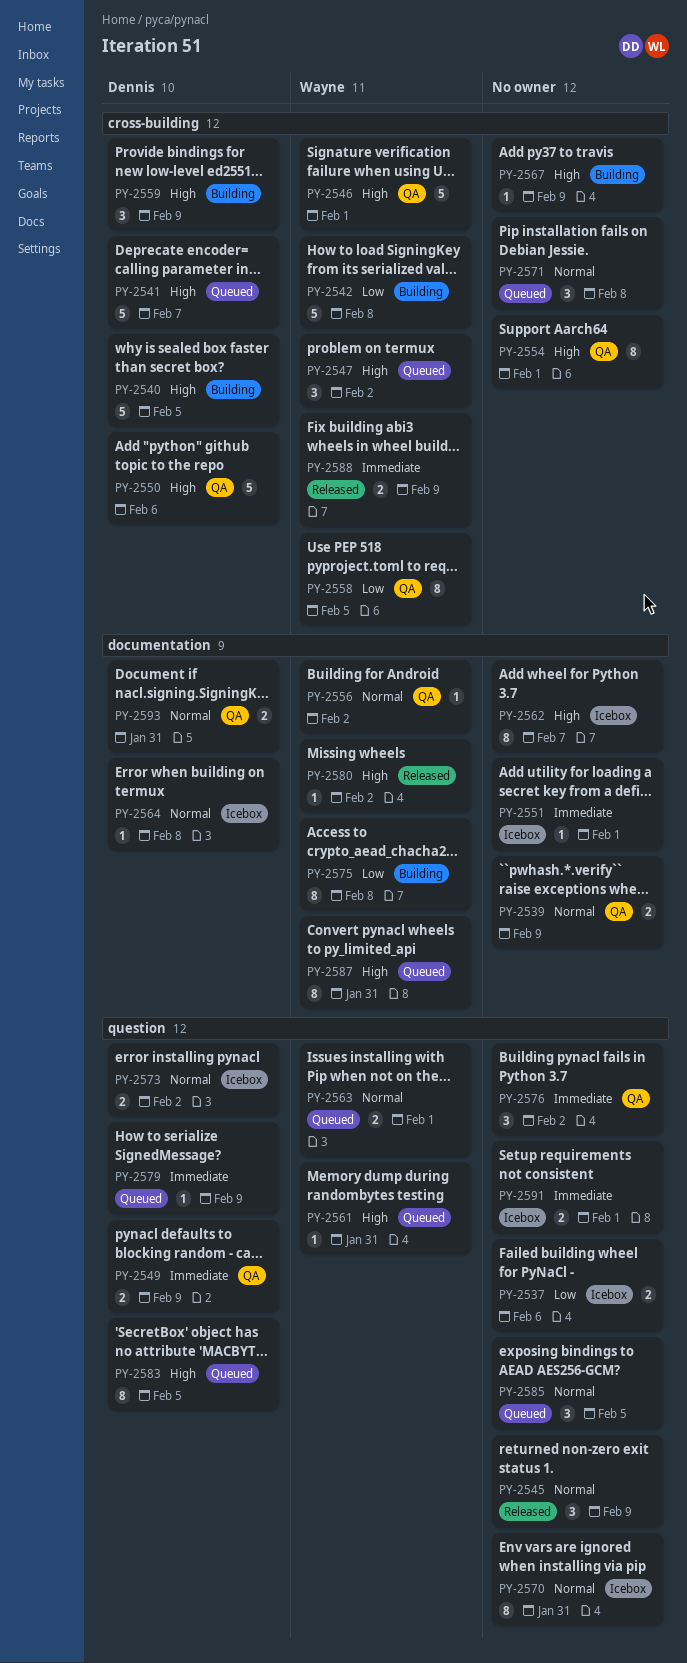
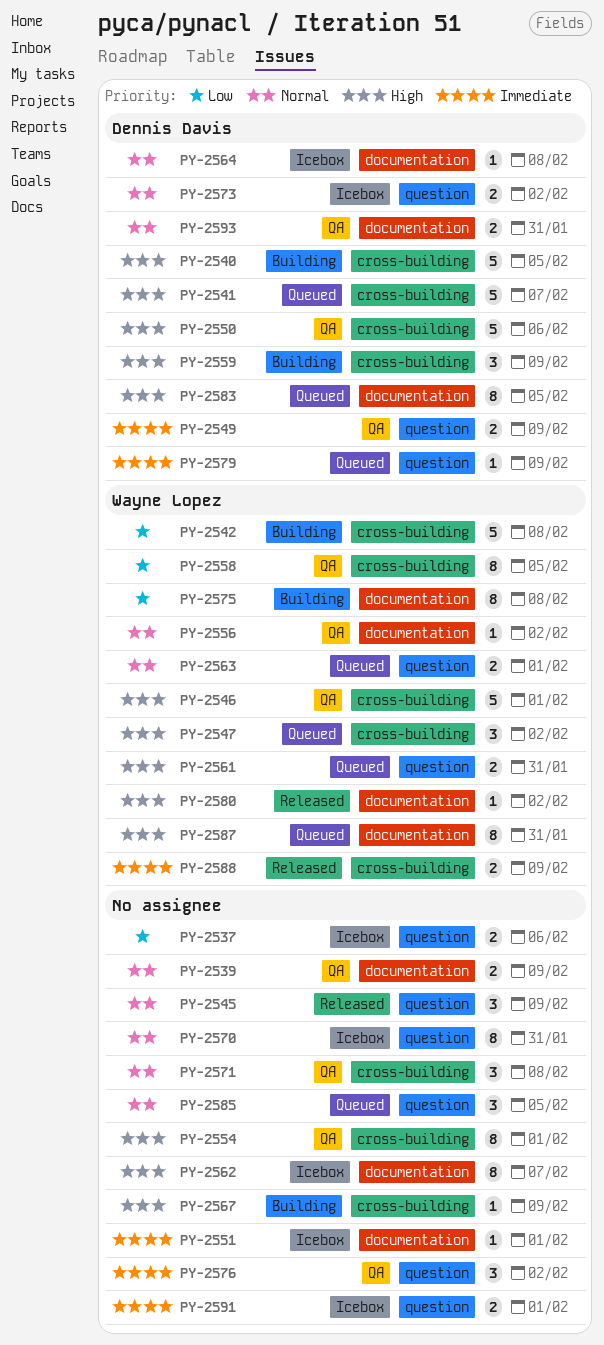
PY-2561, estimate: 1 -> 2
PY-2571, status: Queued -> QA
PY-2583, label: question -> documentation

